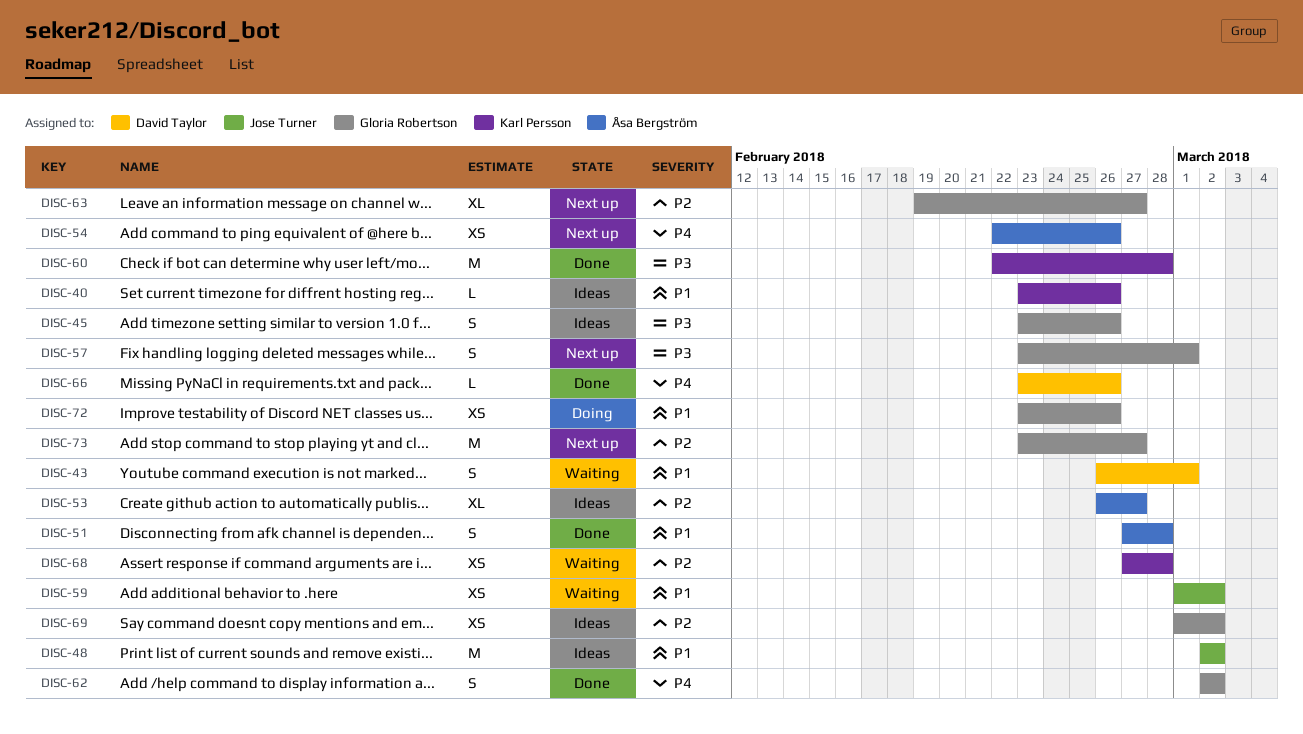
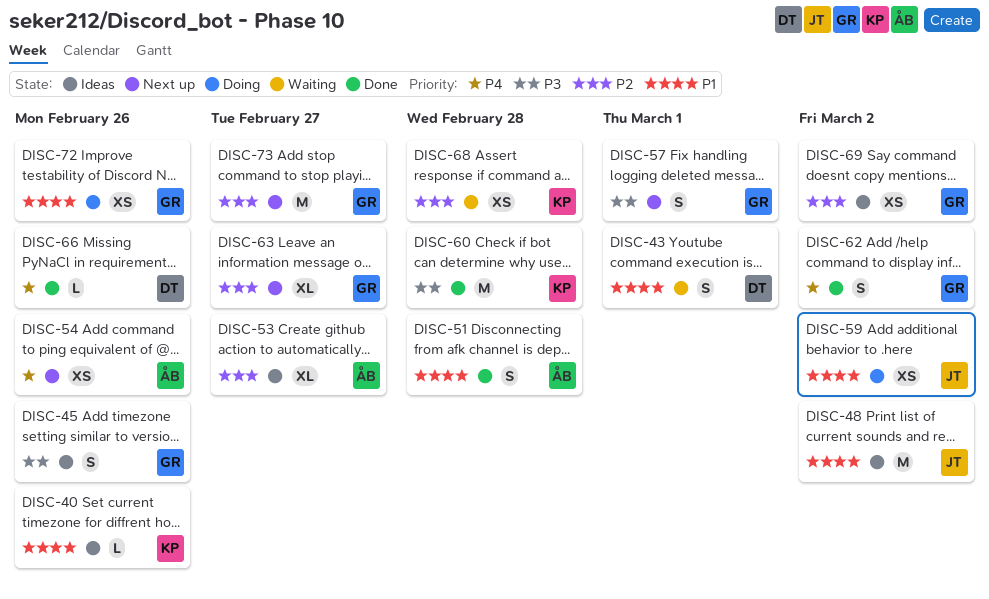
DISC-59, status: Waiting -> Doing

